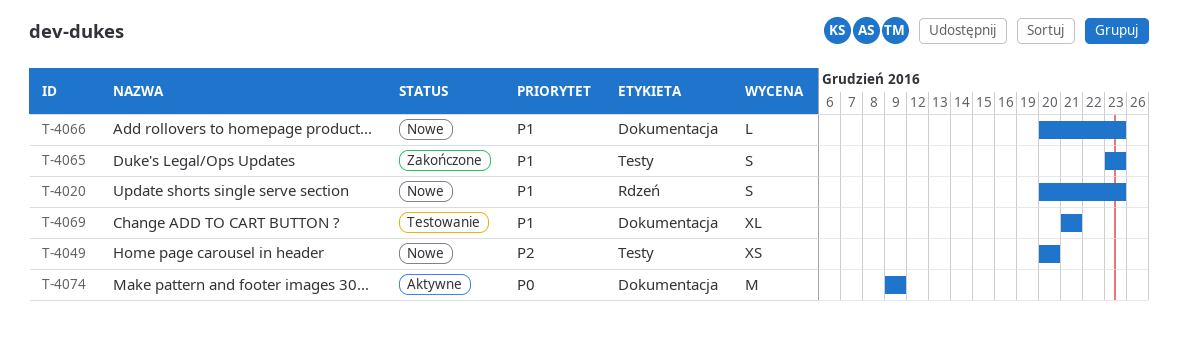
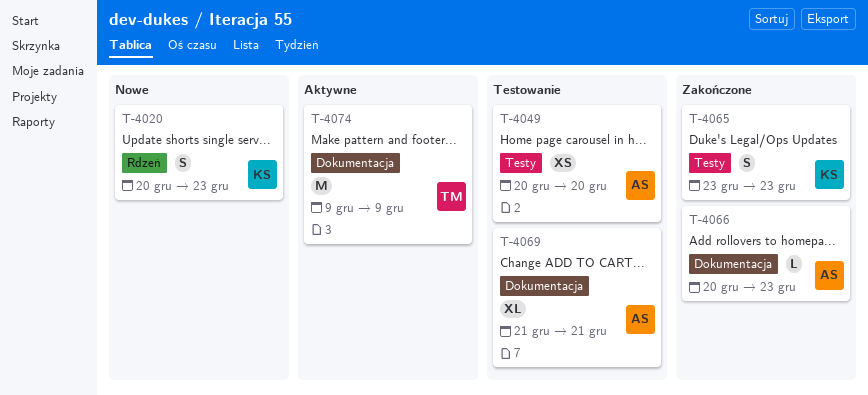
T-4049, status: Nowe -> Testowanie
T-4066, status: Nowe -> Zakończone

